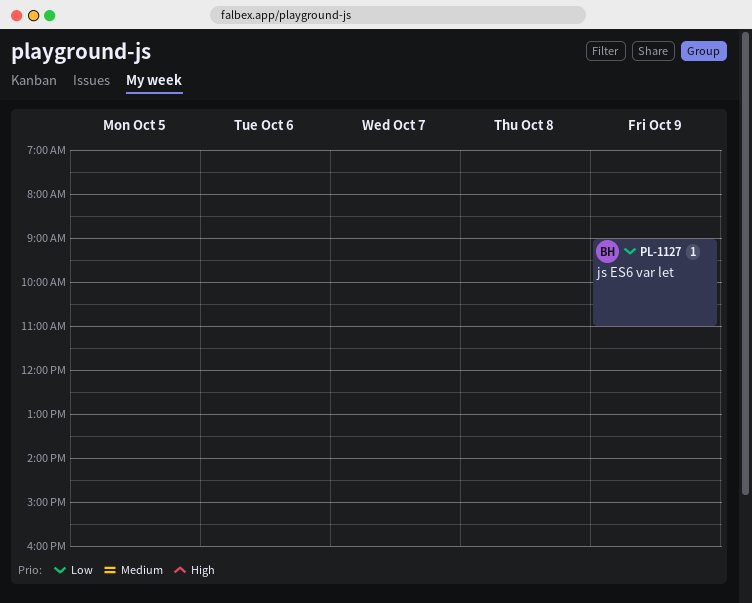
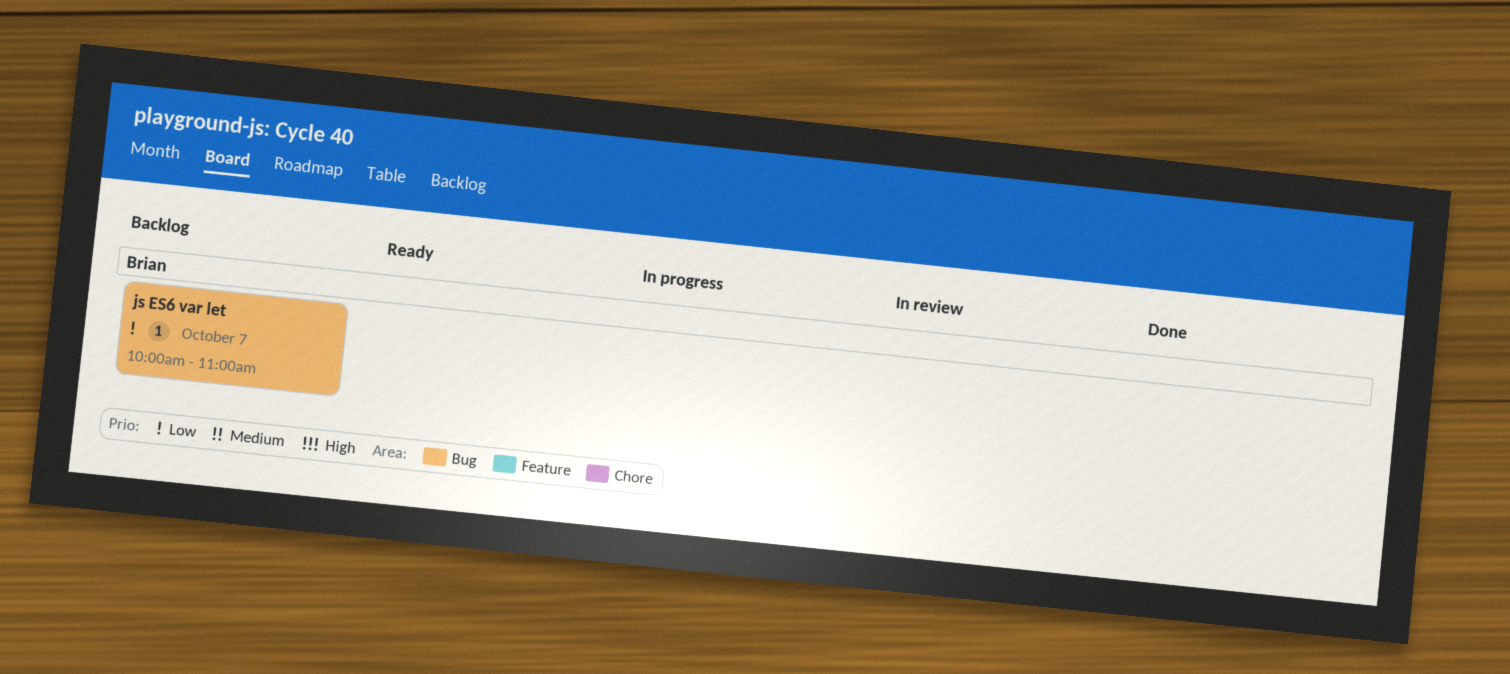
js ES6 var let, day: Oct 9 -> Oct 7
js ES6 var let, begins: 09:00 -> 10:00

